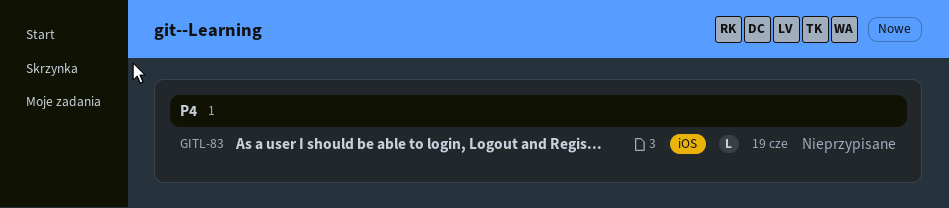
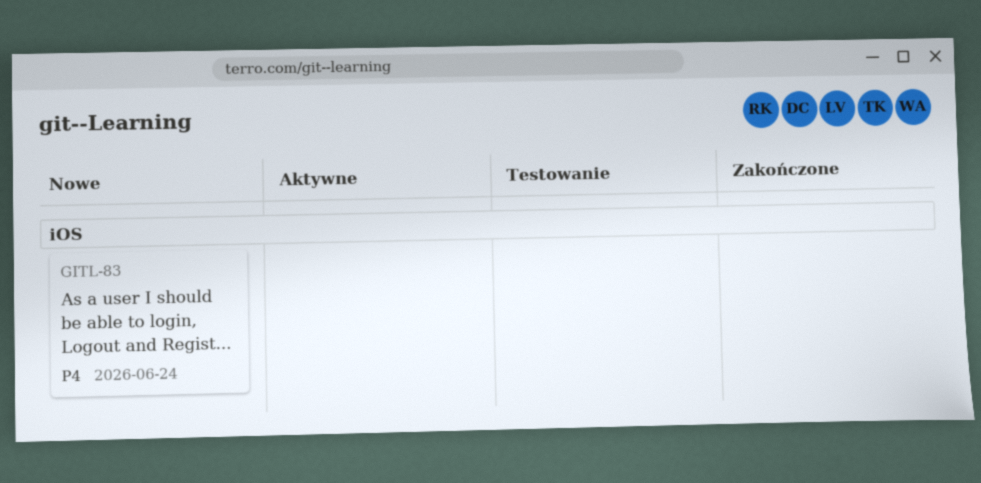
GITL-83, due: Jun 19 -> Jun 24

